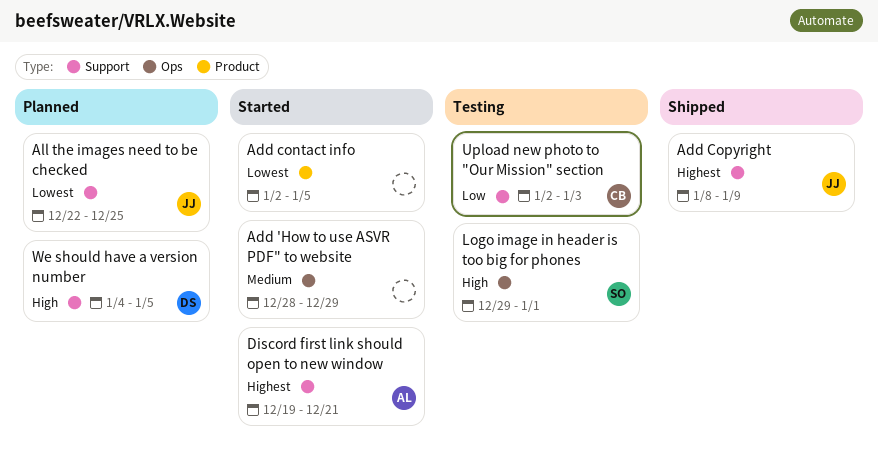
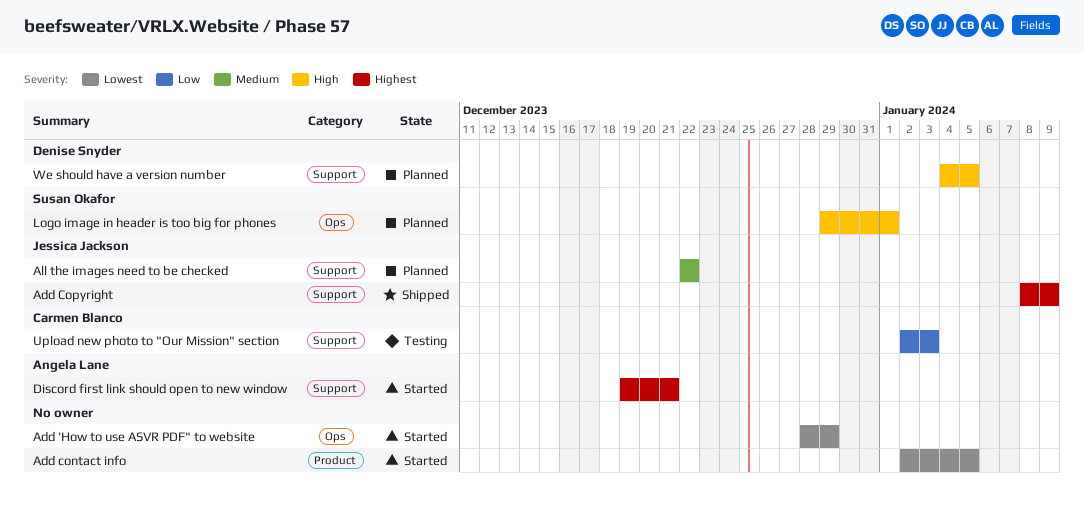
Add 'How to use ASVR PDF" to website, priority: Medium -> Lowest
All the images need to be checked, priority: Lowest -> Medium
All the images need to be checked, due: Dec 25 -> Dec 22
Logo image in header is too big for phones, status: Testing -> Planned

